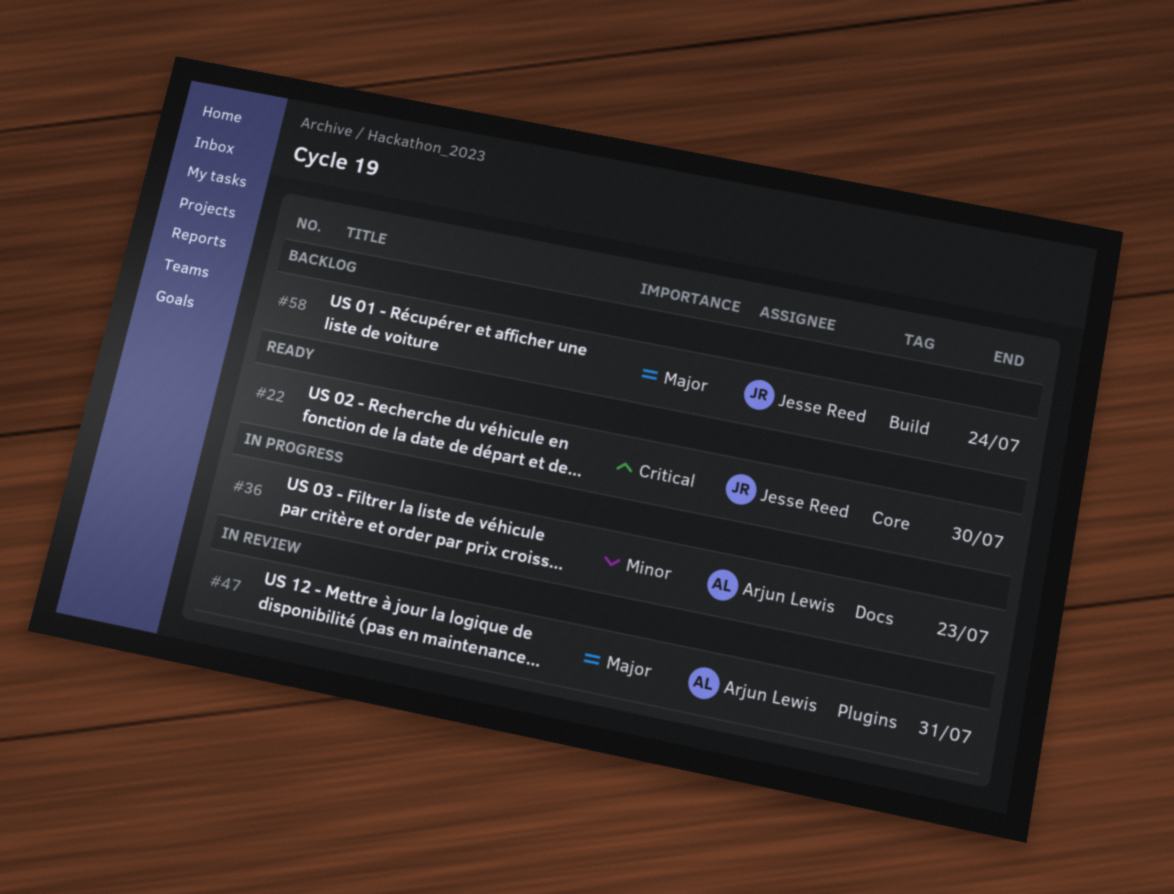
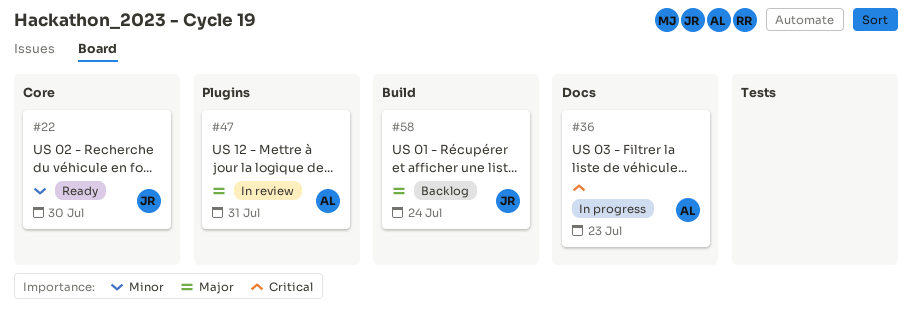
#22, priority: Critical -> Minor
#36, priority: Minor -> Critical

